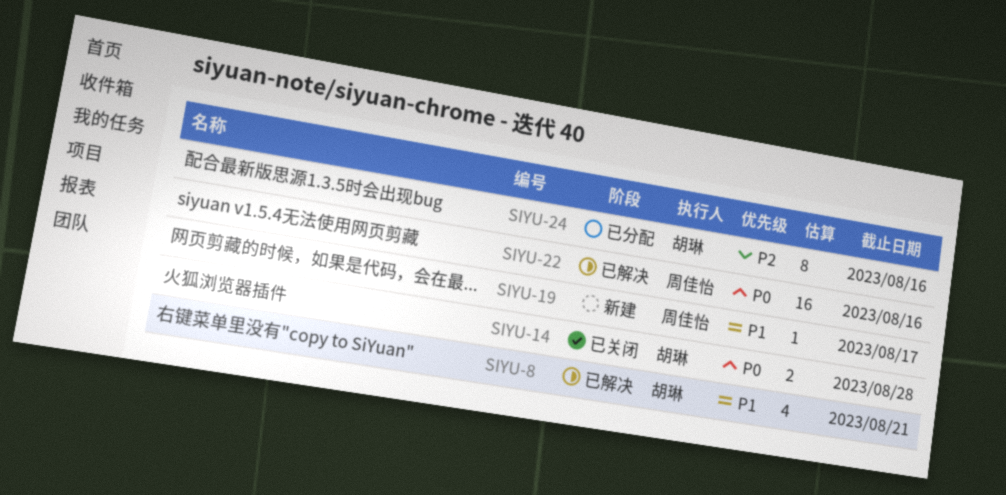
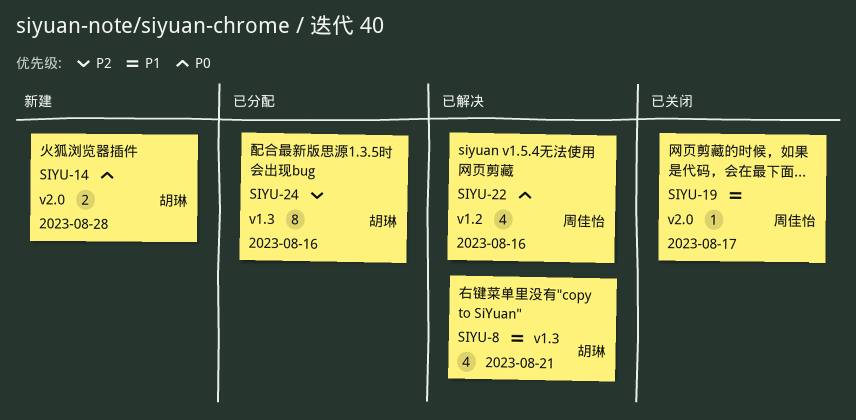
SIYU-14, status: 已关闭 -> 新建
SIYU-19, status: 新建 -> 已关闭
SIYU-22, estimate: 16 -> 4

